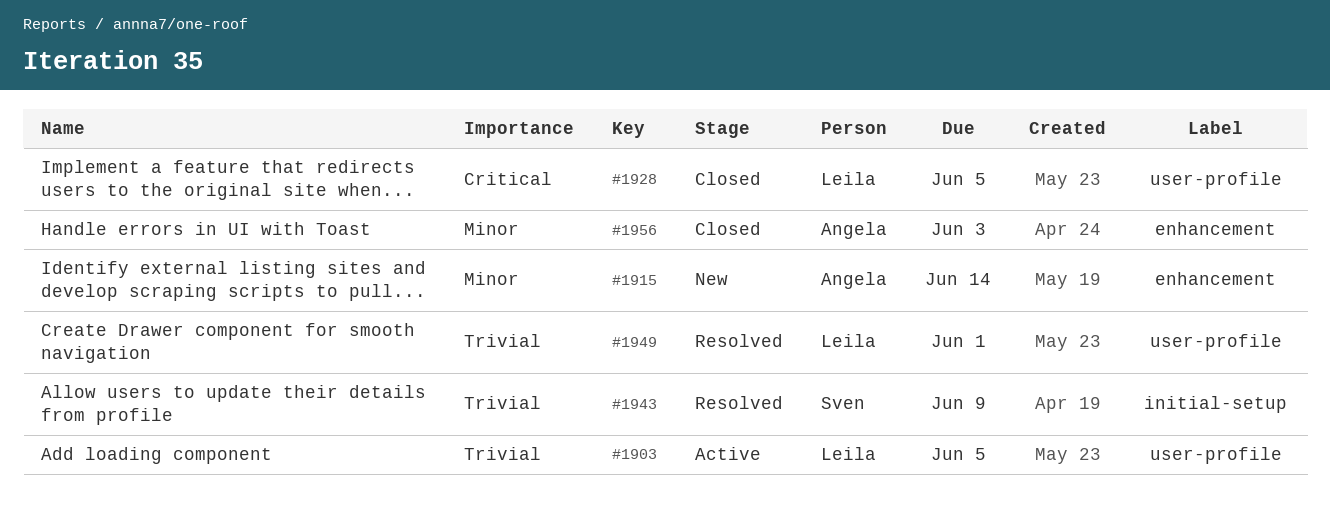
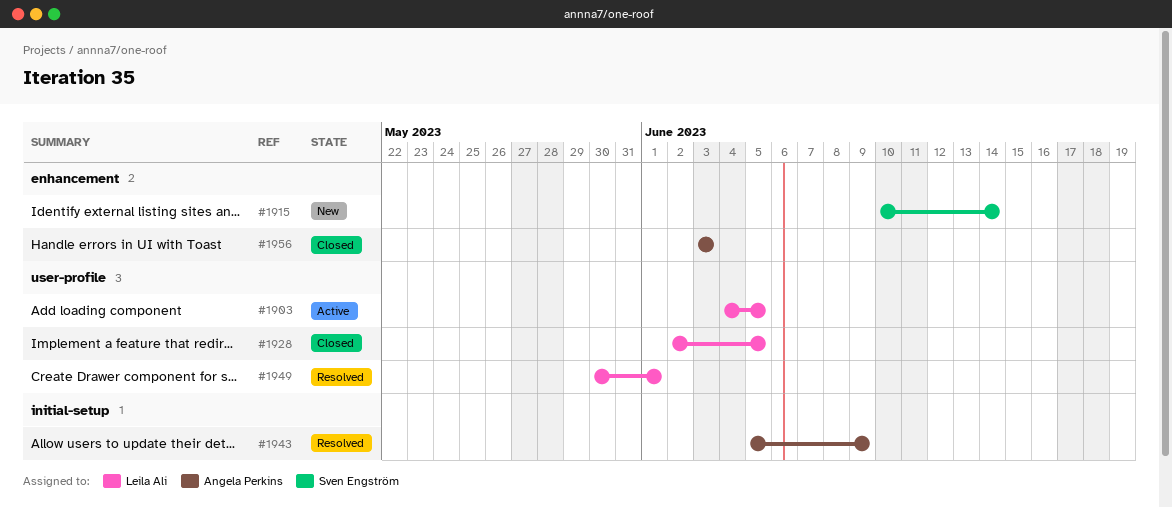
#1915, owner: Angela Perkins -> Sven Engström
#1943, owner: Sven Engström -> Angela Perkins

